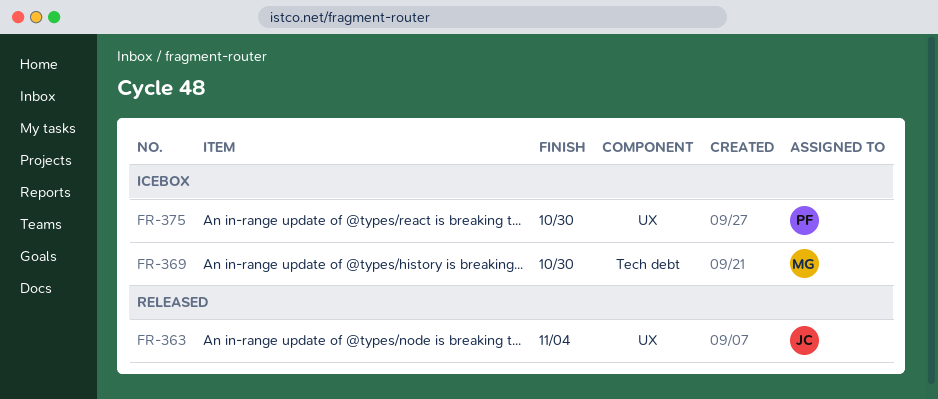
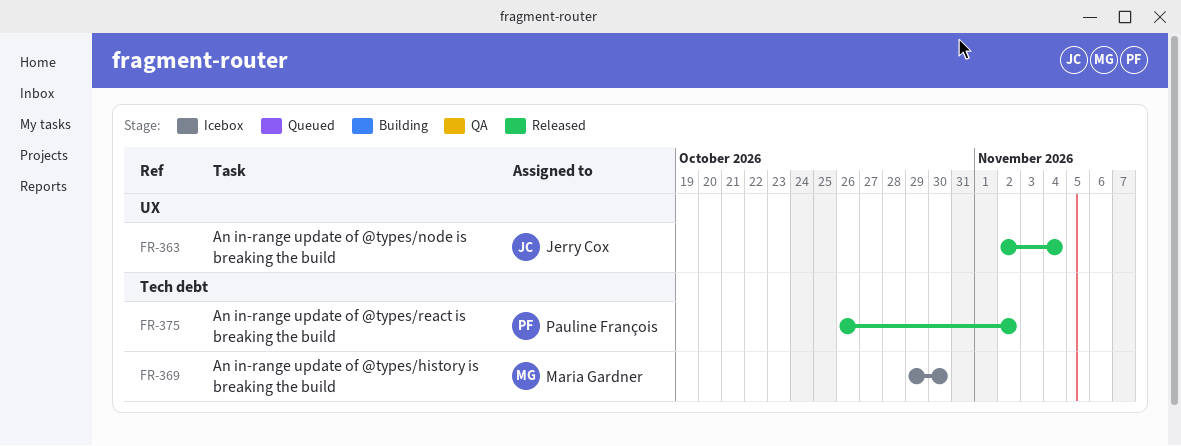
FR-375, status: Icebox -> Released
FR-375, label: UX -> Tech debt
FR-375, due: Oct 30 -> Nov 2

